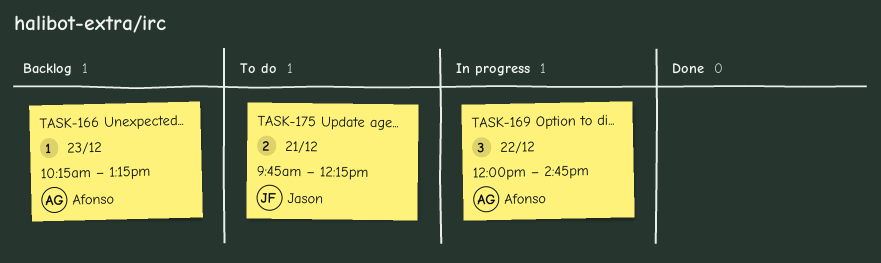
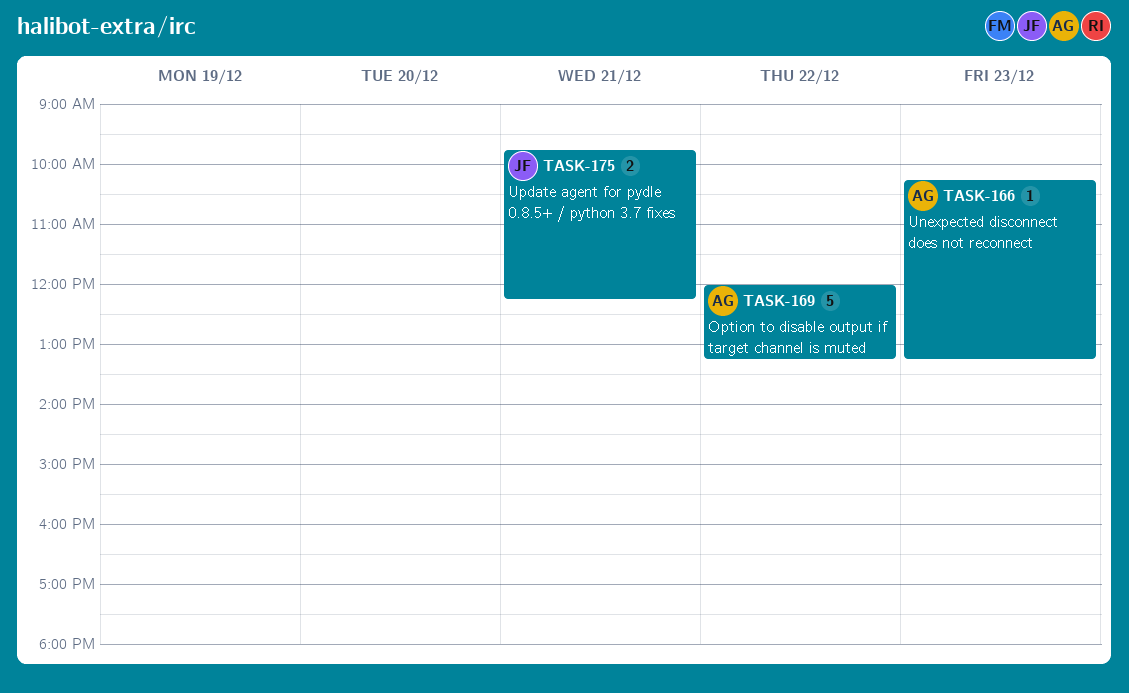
TASK-169, estimate: 3 -> 5
TASK-169, ends: 14:45 -> 13:15

